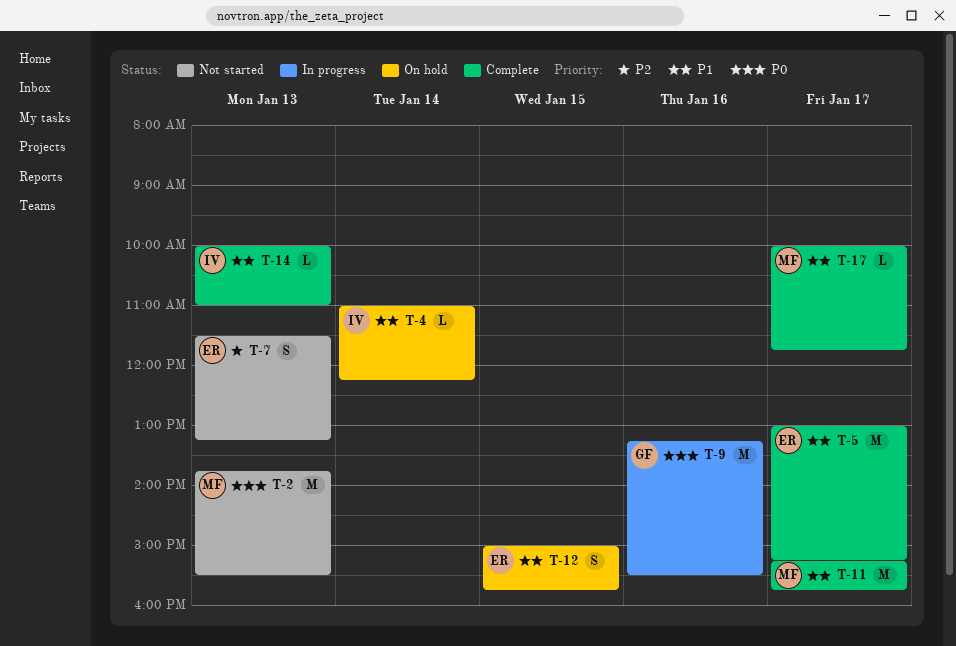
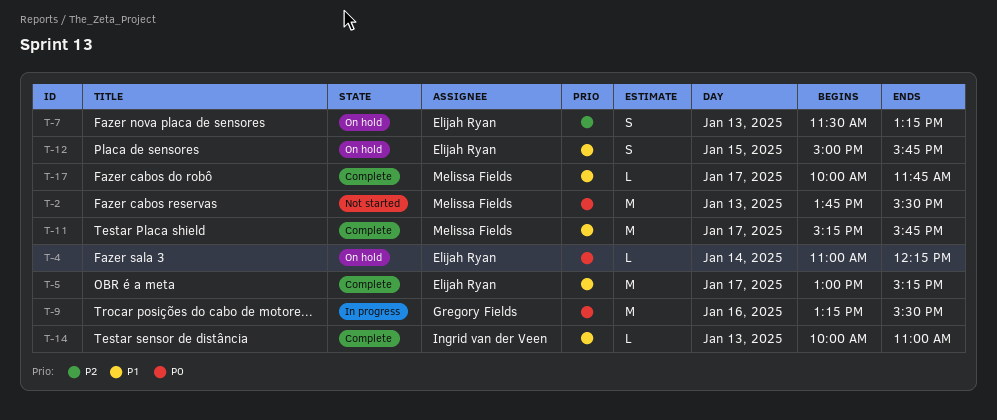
T-4, owner: Ingrid van der Veen -> Elijah Ryan
T-4, priority: P1 -> P0
T-7, status: Not started -> On hold

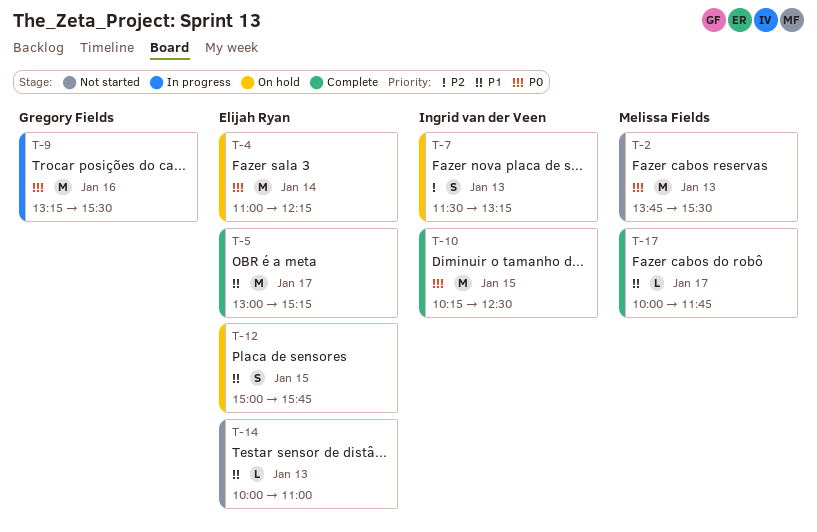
T-4, estimate: L -> M
T-7, owner: Elijah Ryan -> Ingrid van der Veen
T-10: none -> present
T-11: present -> none
T-14, status: Complete -> Not started
T-14, owner: Ingrid van der Veen -> Elijah Ryan

